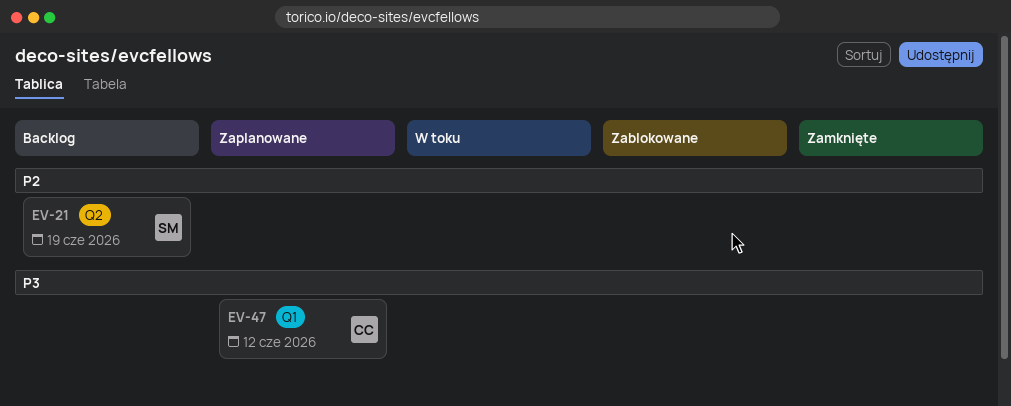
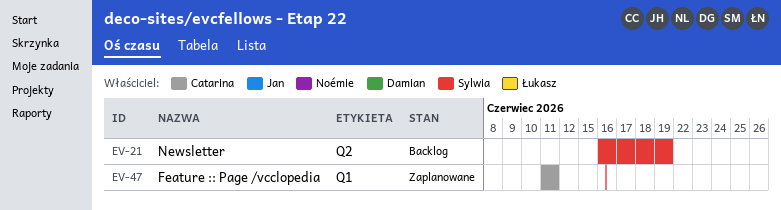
EV-47, due: Jun 12 -> Jun 11

